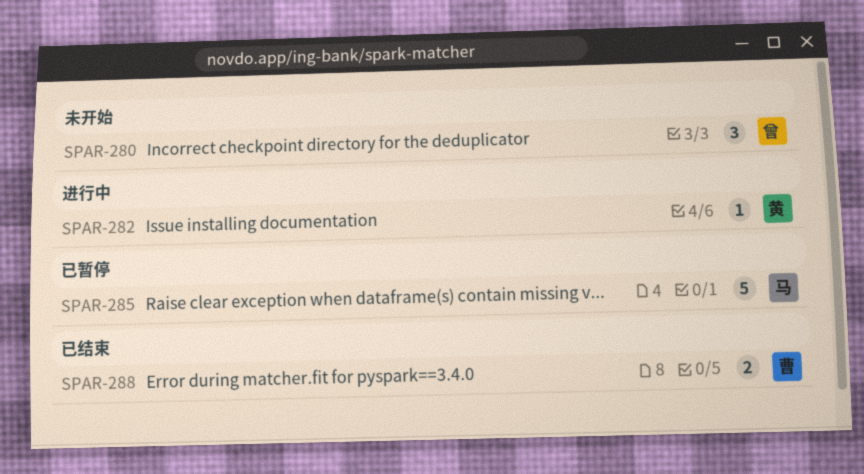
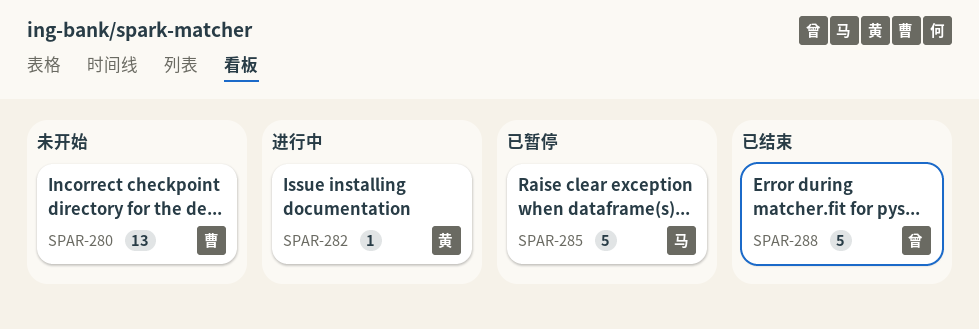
SPAR-280, owner: 曾 -> 曹
SPAR-280, estimate: 3 -> 13
SPAR-288, owner: 曹 -> 曾
SPAR-288, estimate: 2 -> 5

